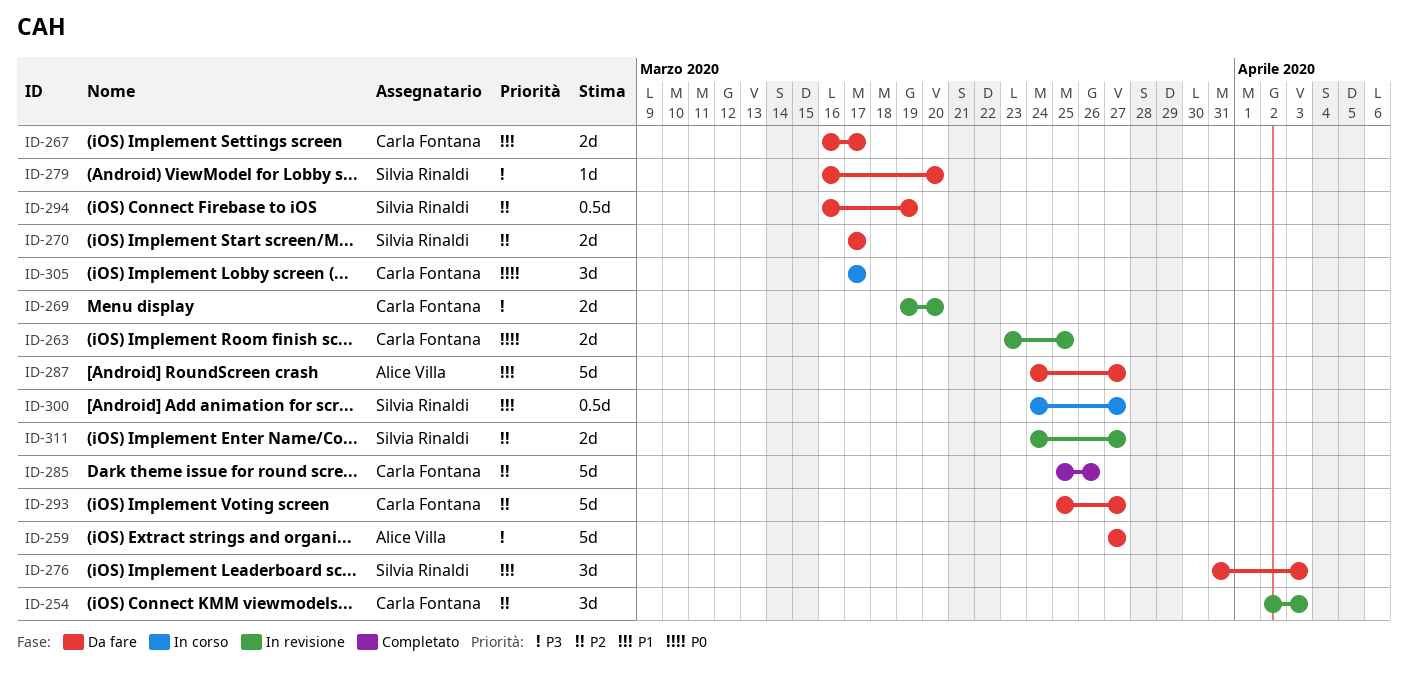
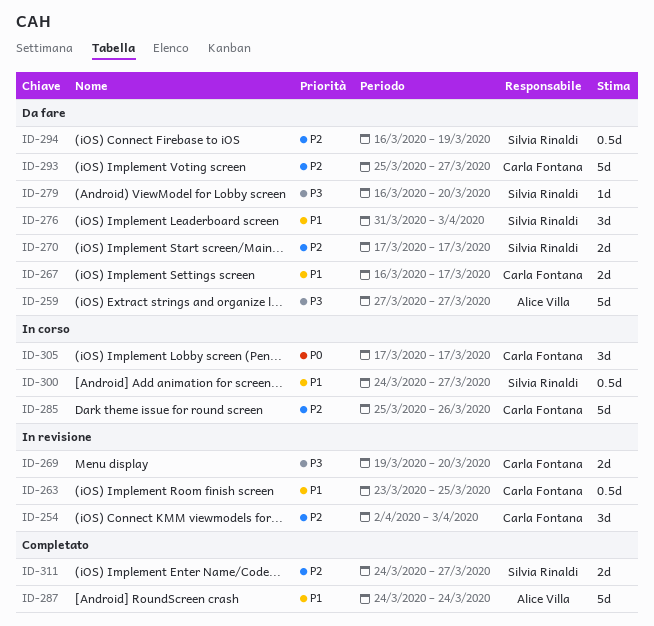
ID-263, priority: P0 -> P1
ID-263, estimate: 2d -> 0.5d
ID-285, status: Completato -> In corso
ID-287, status: Da fare -> Completato
ID-287, due: Mar 27 -> Mar 24
ID-311, status: In revisione -> Completato

